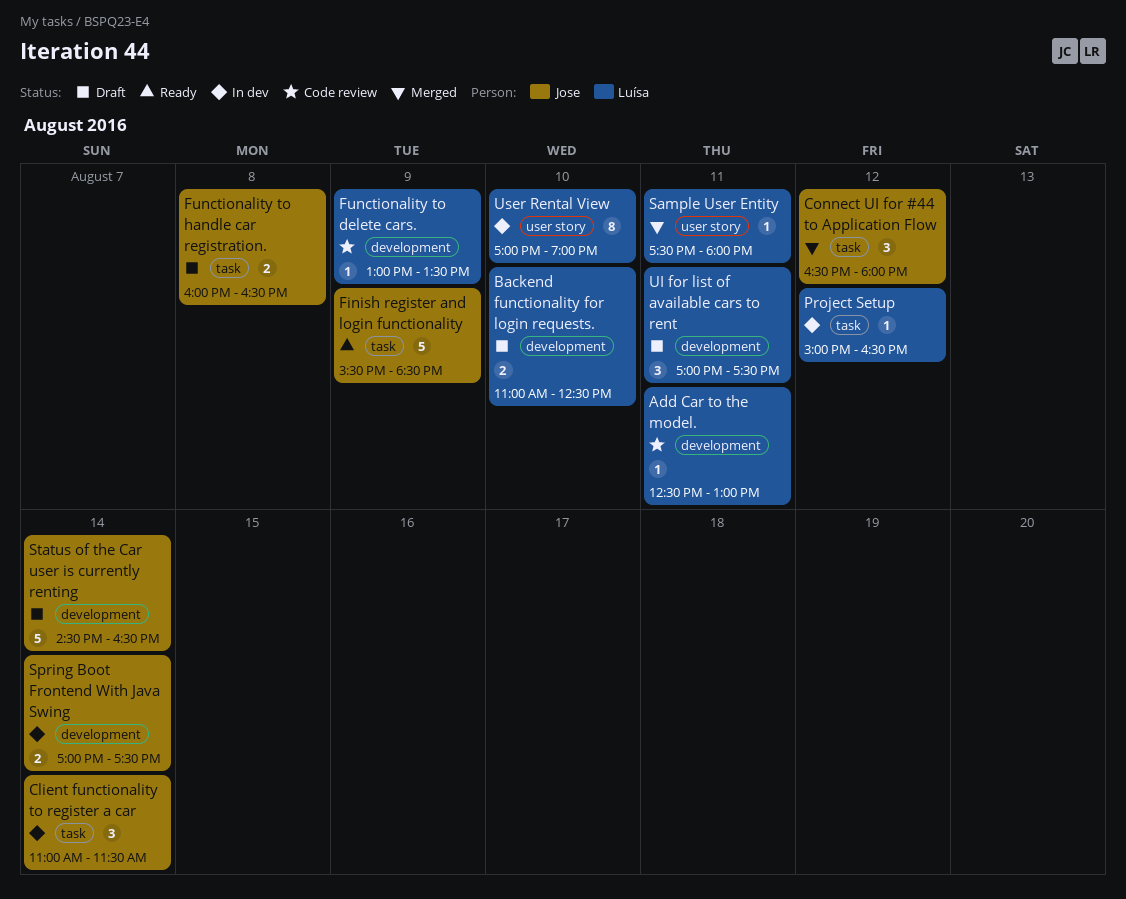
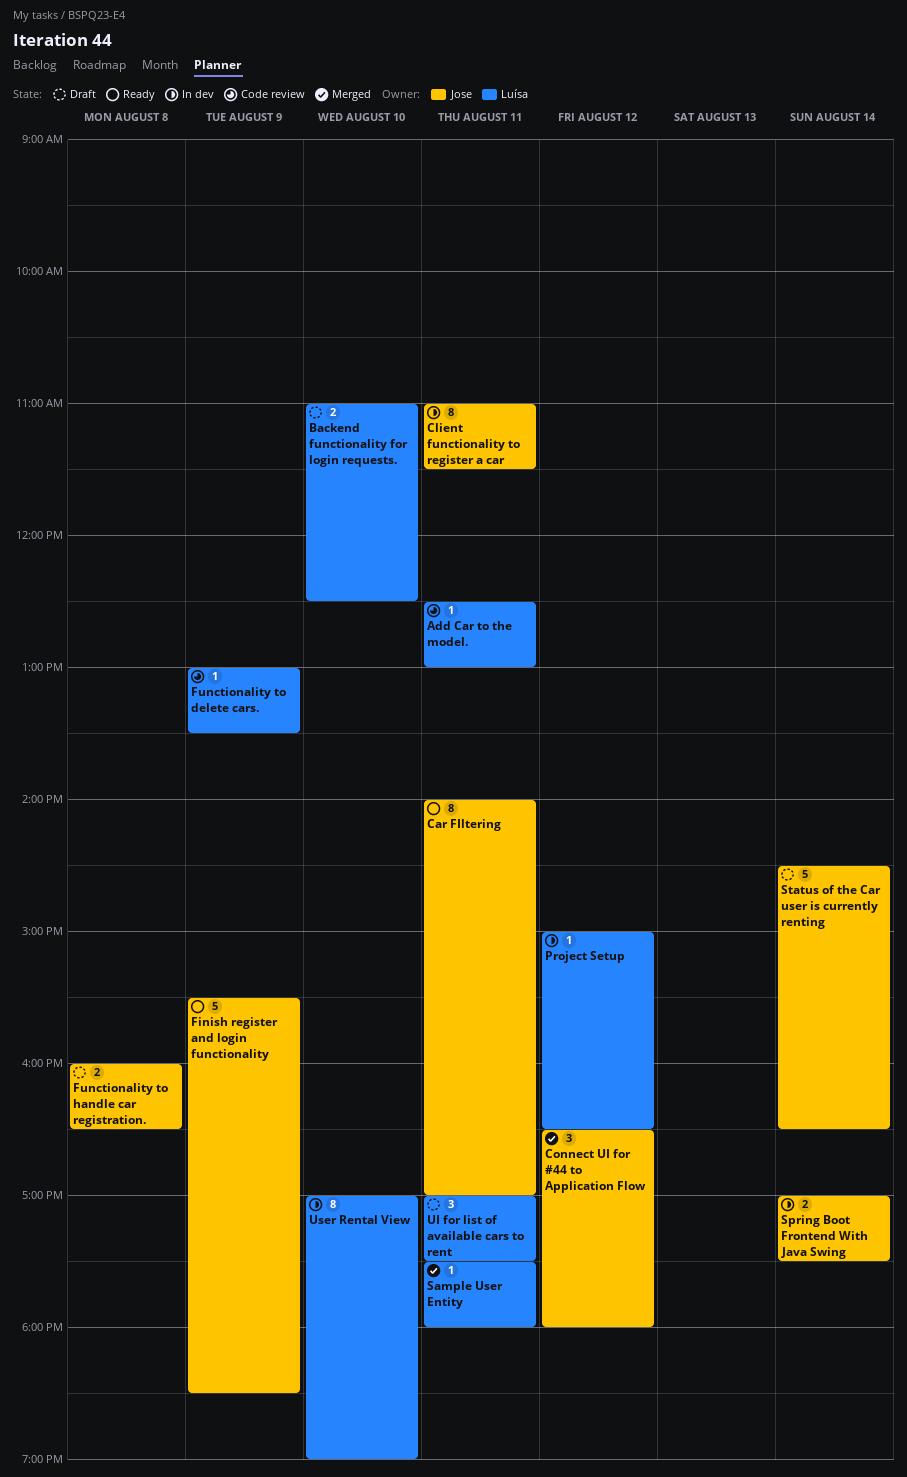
Car FIltering: none -> present
Client functionality to register a car, estimate: 3 -> 8
Client functionality to register a car, day: Aug 14 -> Aug 11

